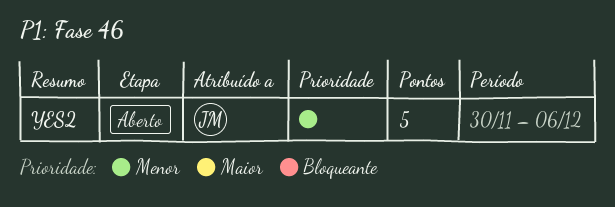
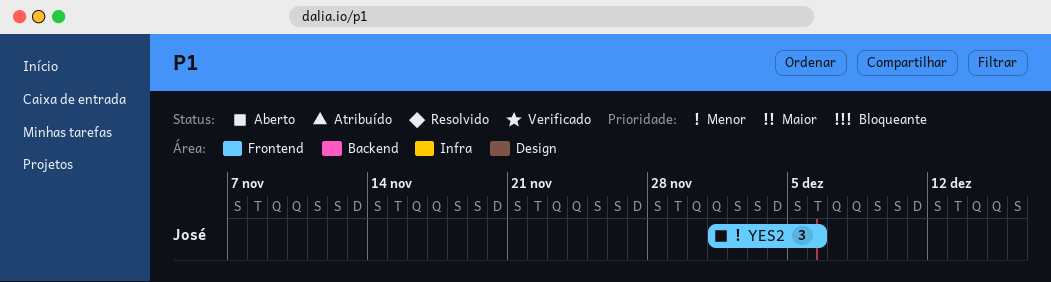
YES2, estimate: 5 -> 3
YES2, start: Nov 30 -> Dec 1

